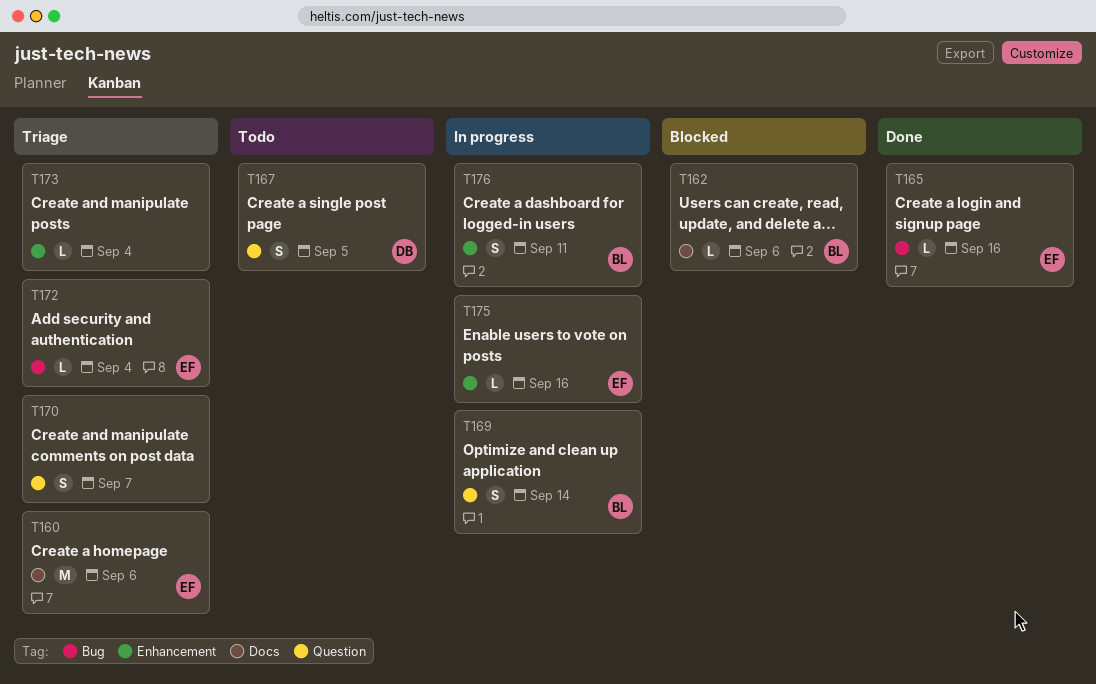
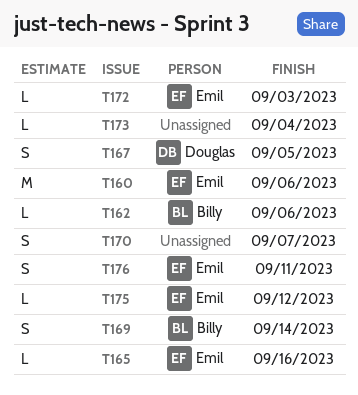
T172, due: Sep 4 -> Sep 3
T175, due: Sep 16 -> Sep 12
T176, owner: Billy -> Emil

